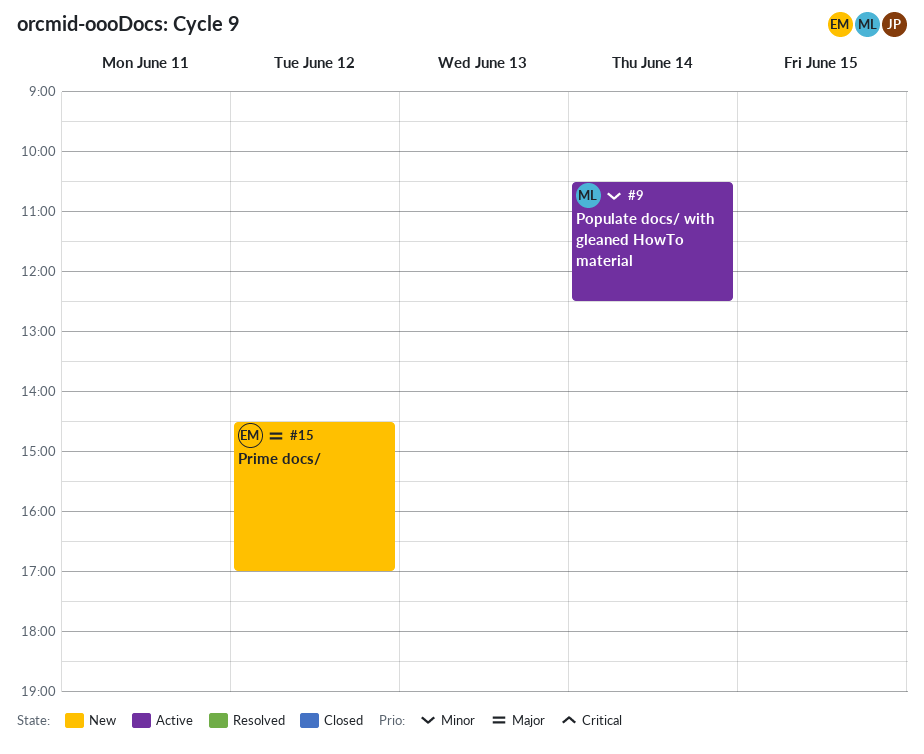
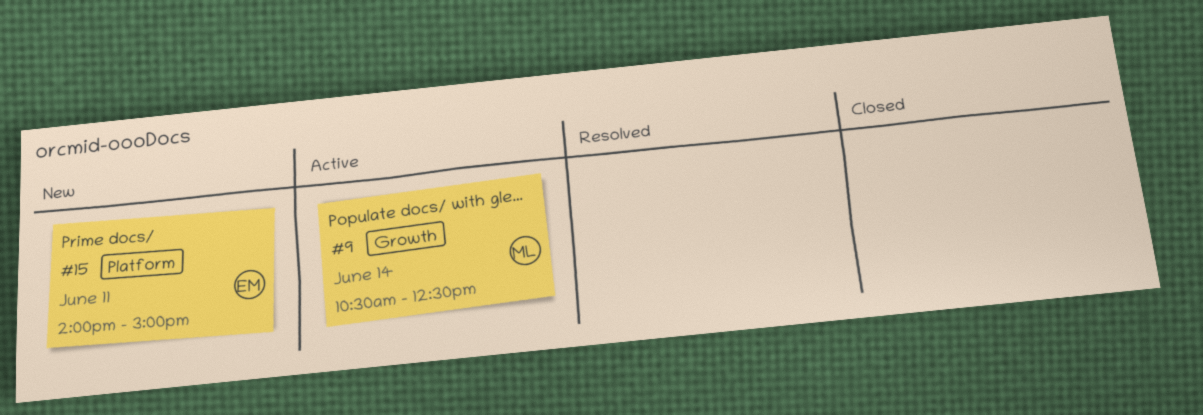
#15, day: Jun 12 -> Jun 11
#15, begins: 14:30 -> 14:00
#15, ends: 17:00 -> 15:00

